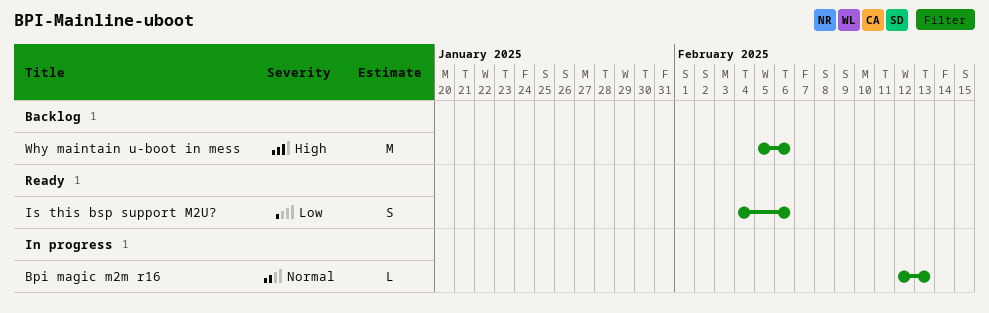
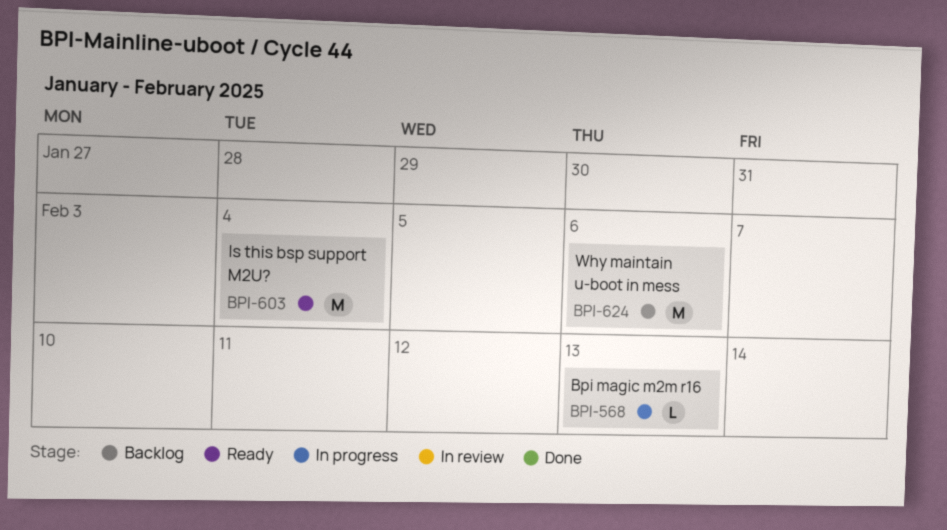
Is this bsp support M2U?, estimate: S -> M
Is this bsp support M2U?, due: Feb 6 -> Feb 4

